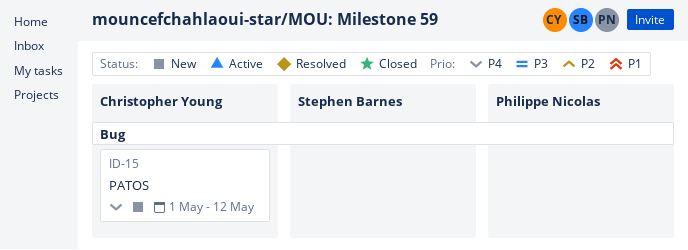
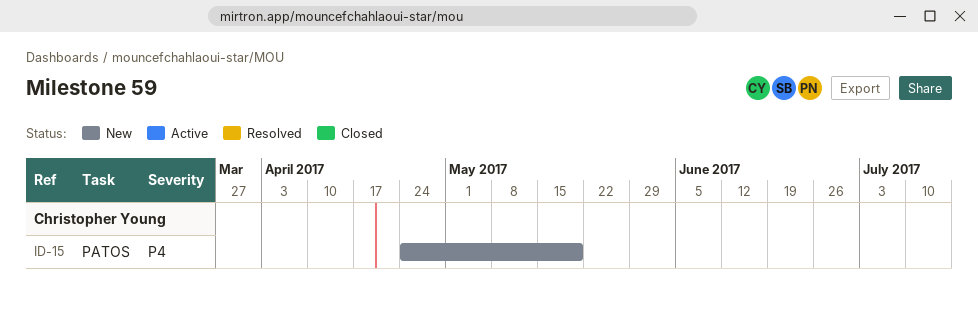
ID-15, start: May 1 -> Apr 24
ID-15, due: May 12 -> May 19

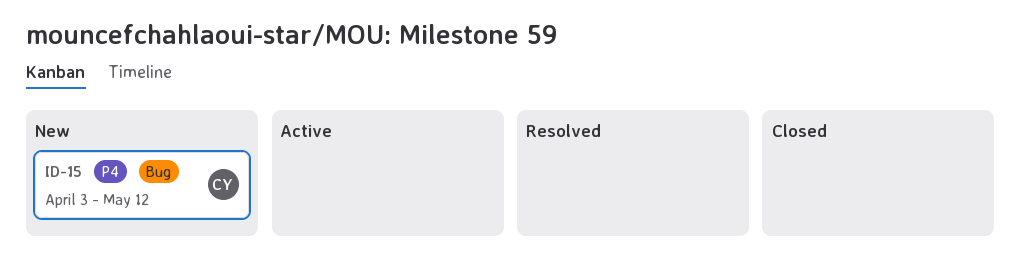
ID-15, start: Apr 24 -> Apr 3
ID-15, due: May 19 -> May 12

